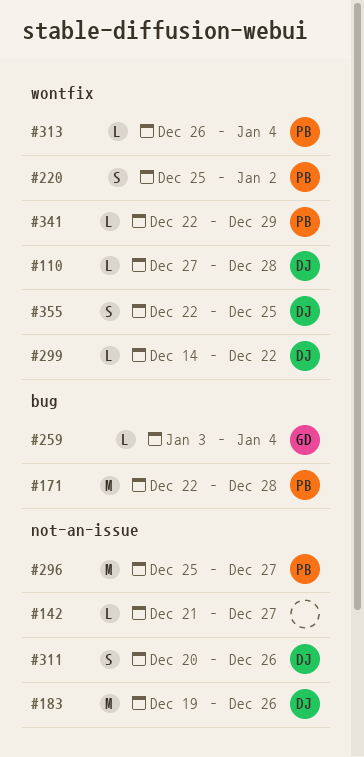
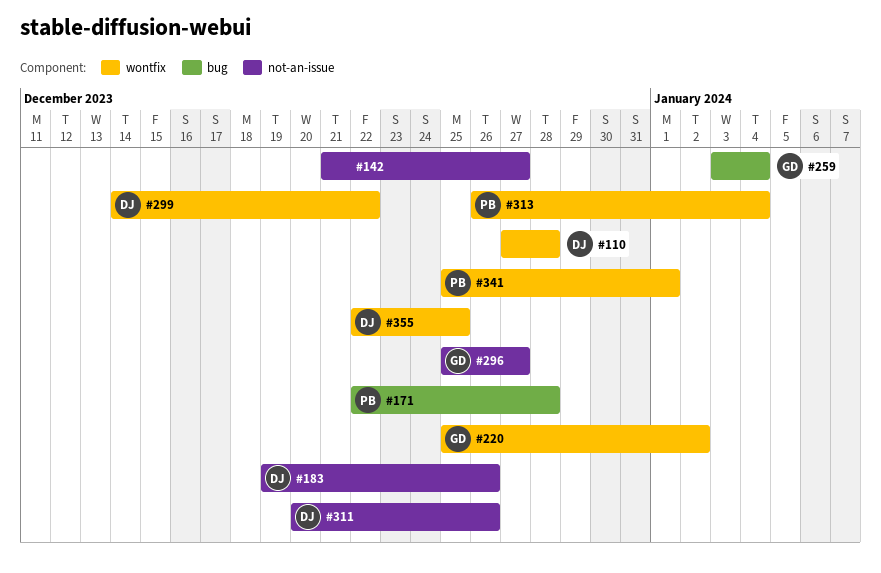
#220, owner: PB -> GD
#296, owner: PB -> GD
#341, start: Dec 22 -> Dec 25
#341, due: Dec 29 -> Jan 1

